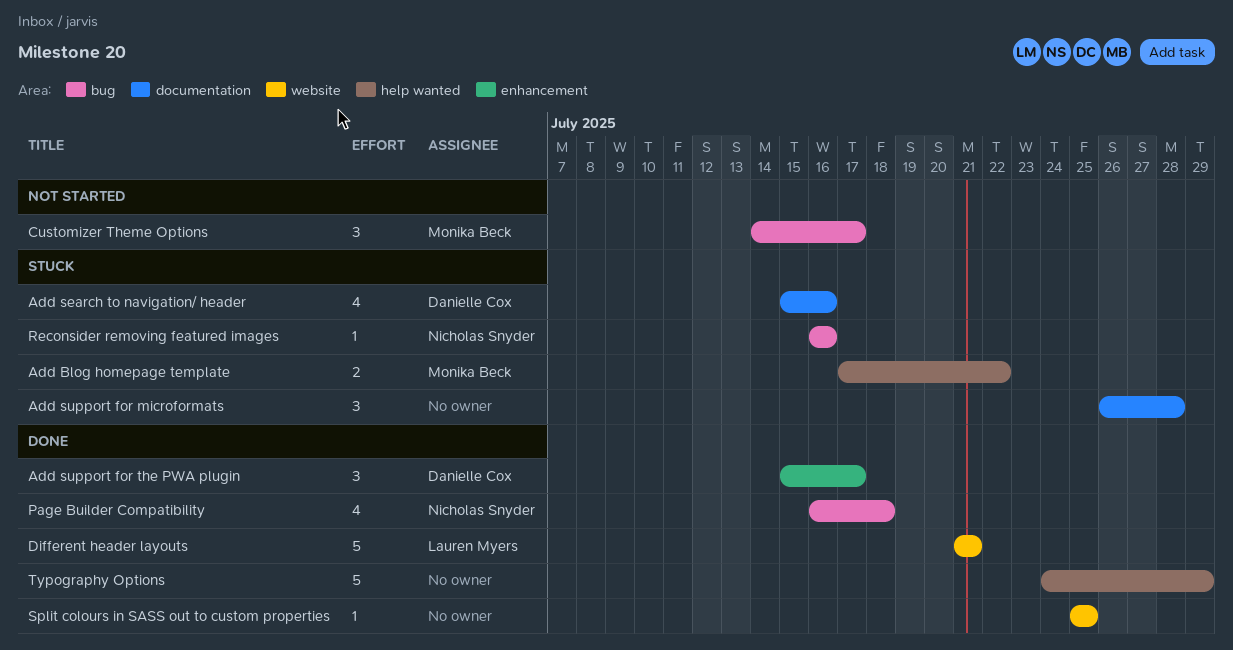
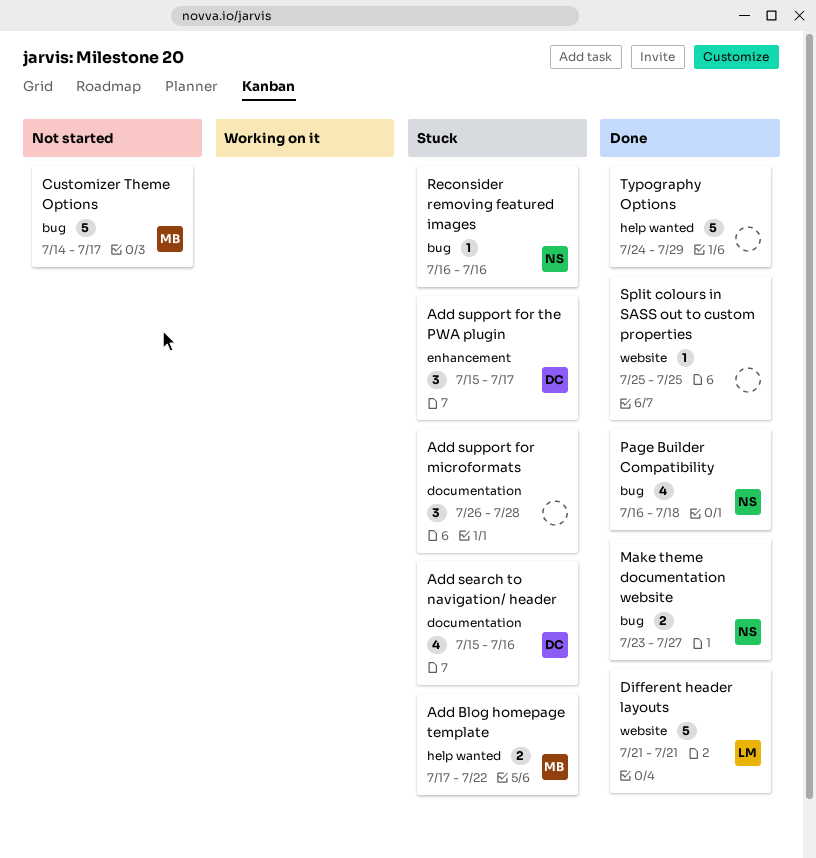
Add support for the PWA plugin, status: Done -> Stuck
Customizer Theme Options, estimate: 3 -> 5
Make theme documentation website: none -> present

